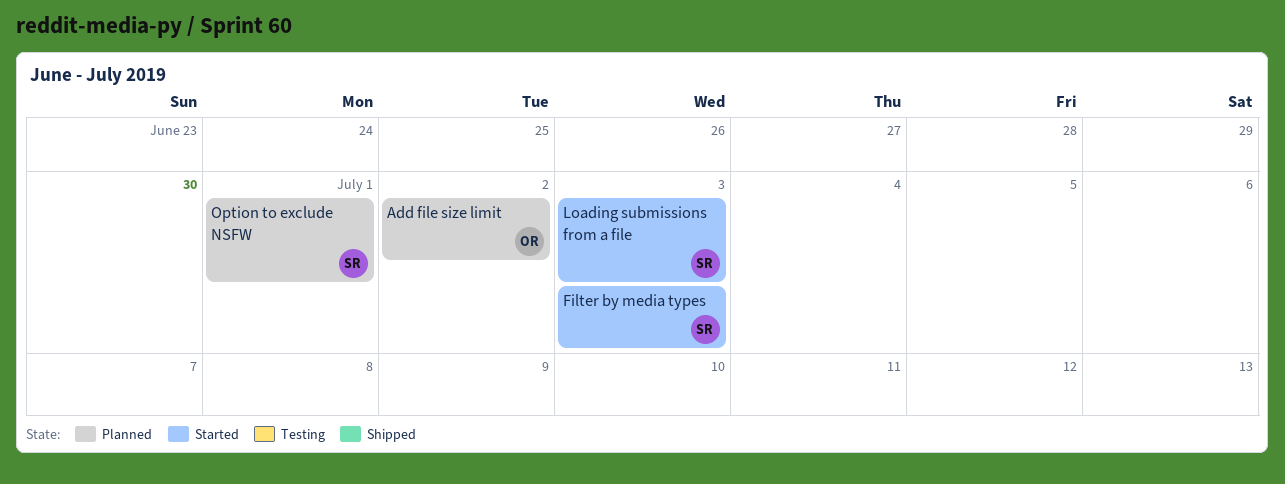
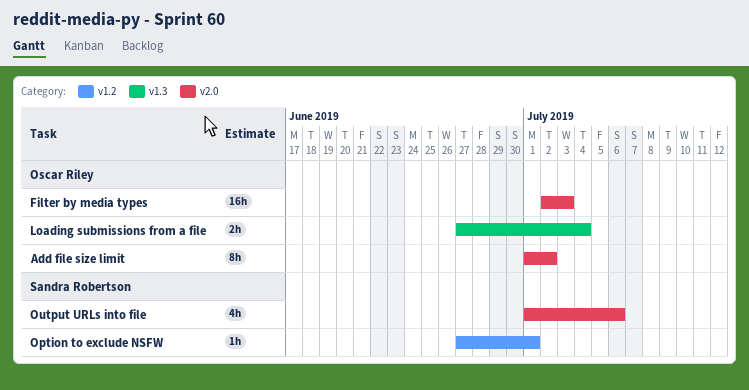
Filter by media types, owner: Sandra Robertson -> Oscar Riley
Loading submissions from a file, owner: Sandra Robertson -> Oscar Riley
Loading submissions from a file, due: Jul 3 -> Jul 4
Output URLs into file: none -> present

